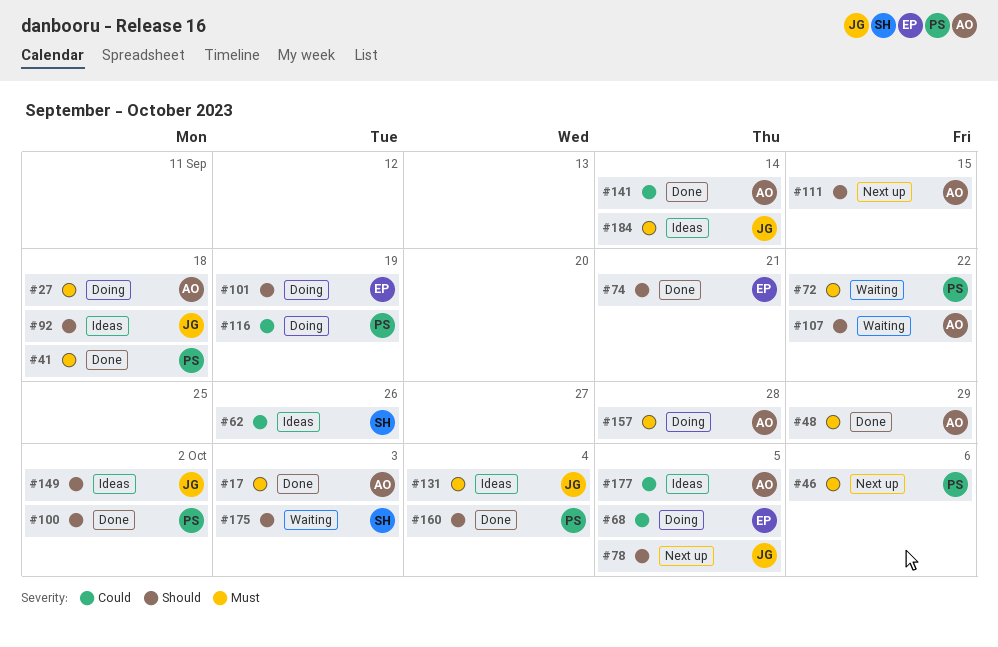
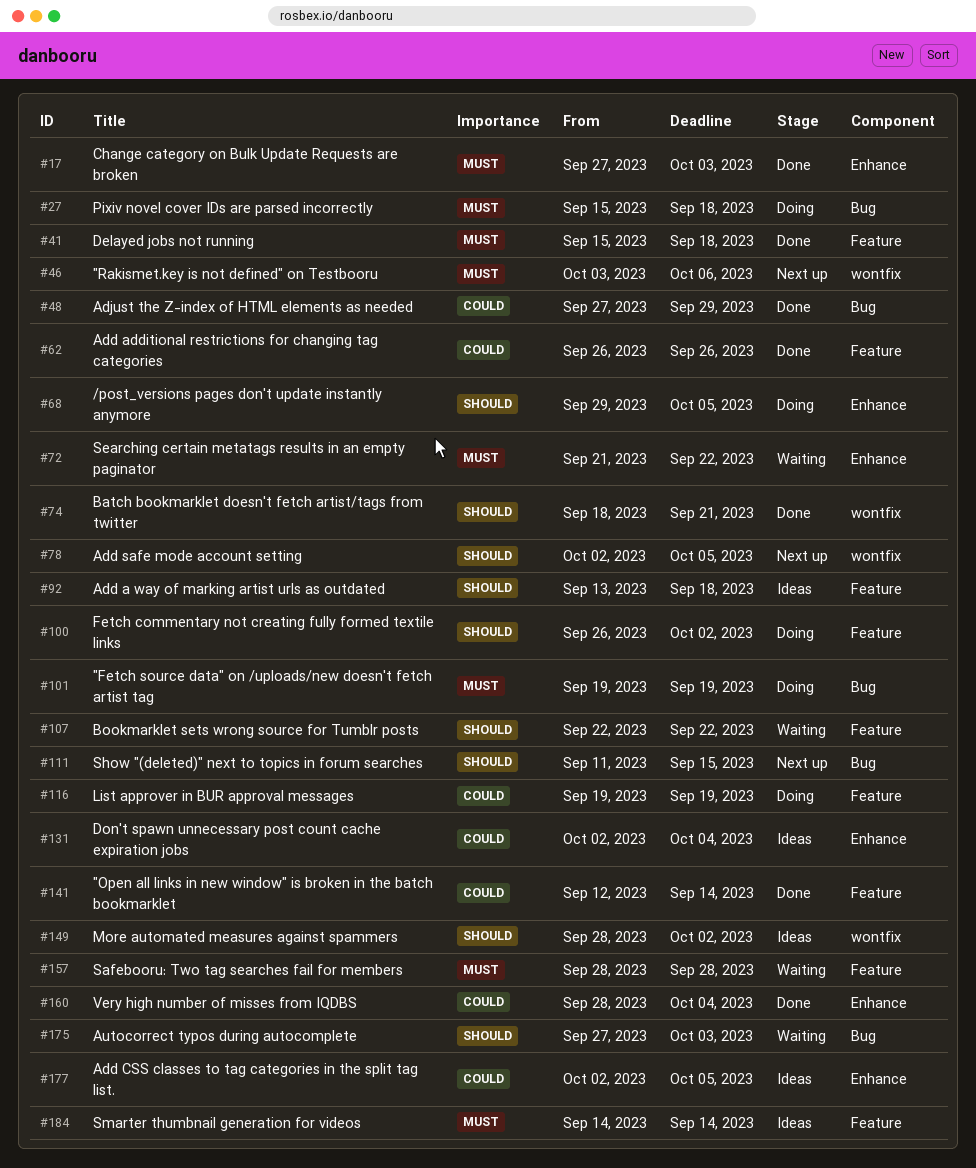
#48, priority: Must -> Could
#62, status: Ideas -> Done
#68, priority: Could -> Should
#100, status: Done -> Doing
#101, priority: Should -> Must
#131, priority: Must -> Could
#157, status: Doing -> Waiting
#160, priority: Should -> Could

